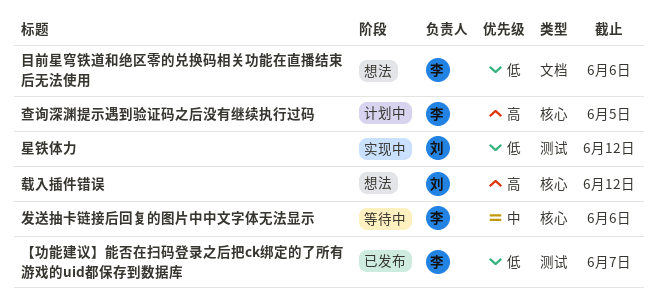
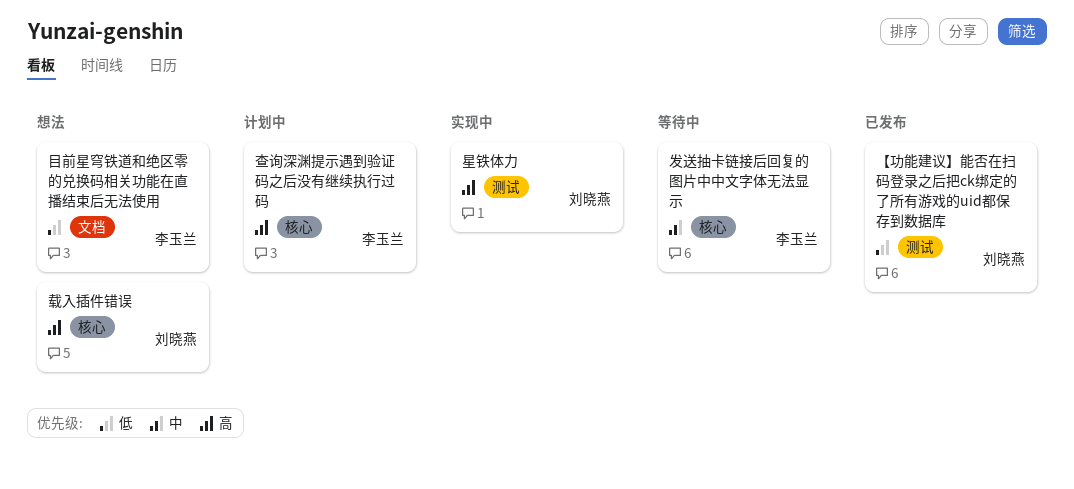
【功能建议】能否在扫码登录之后把ck绑定的了所有游戏的uid都保存到数据库, owner: 李玉兰 -> 刘晓燕
星铁体力, priority: 低 -> 高

